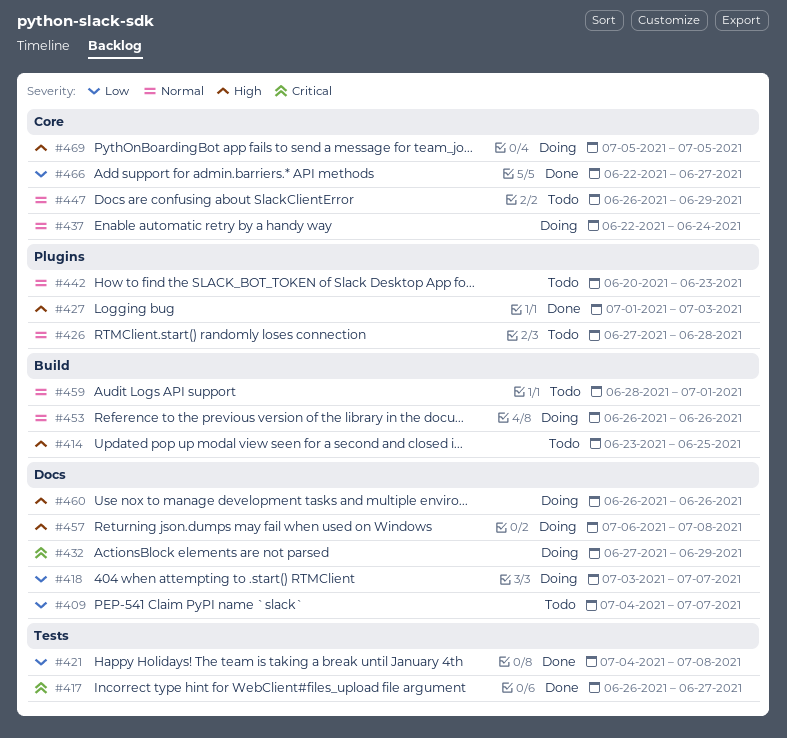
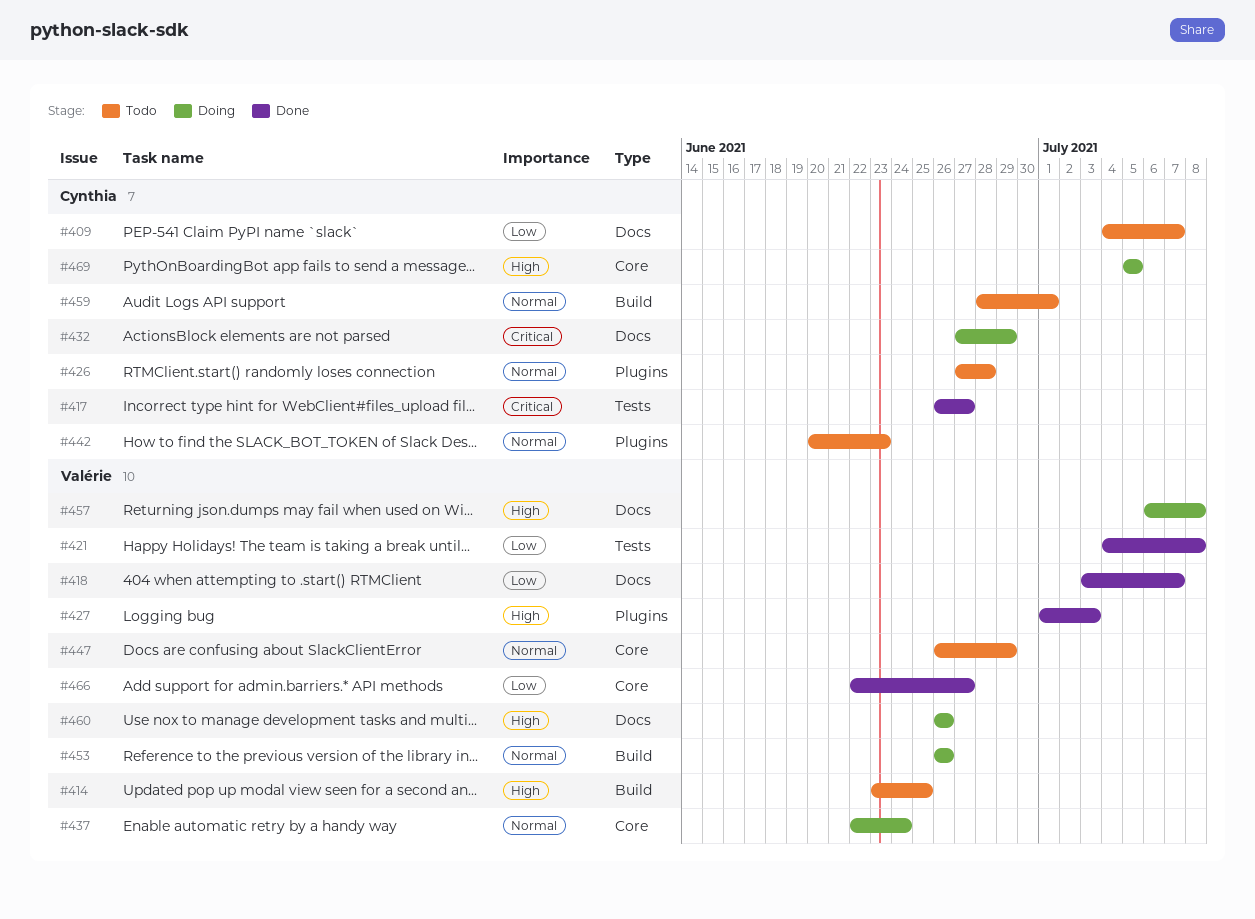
#418, status: Doing -> Done

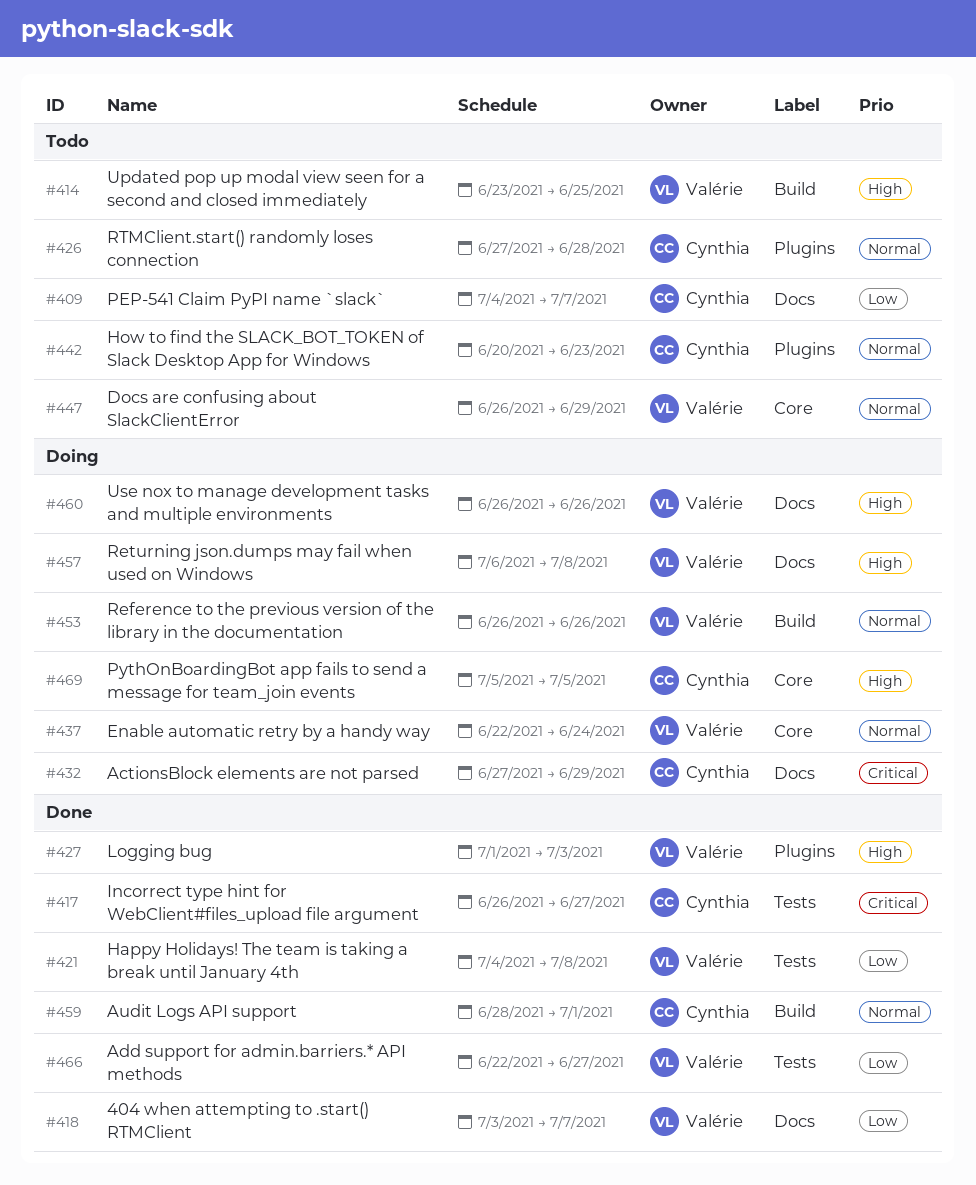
#459, status: Todo -> Done
#466, label: Core -> Tests

